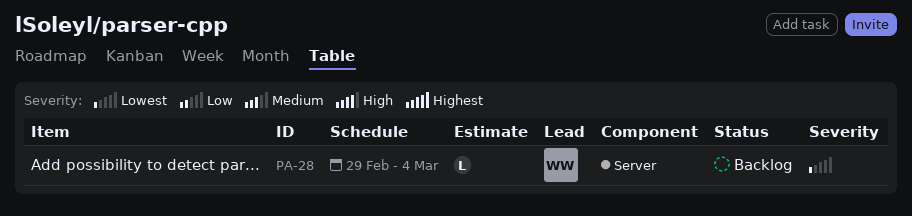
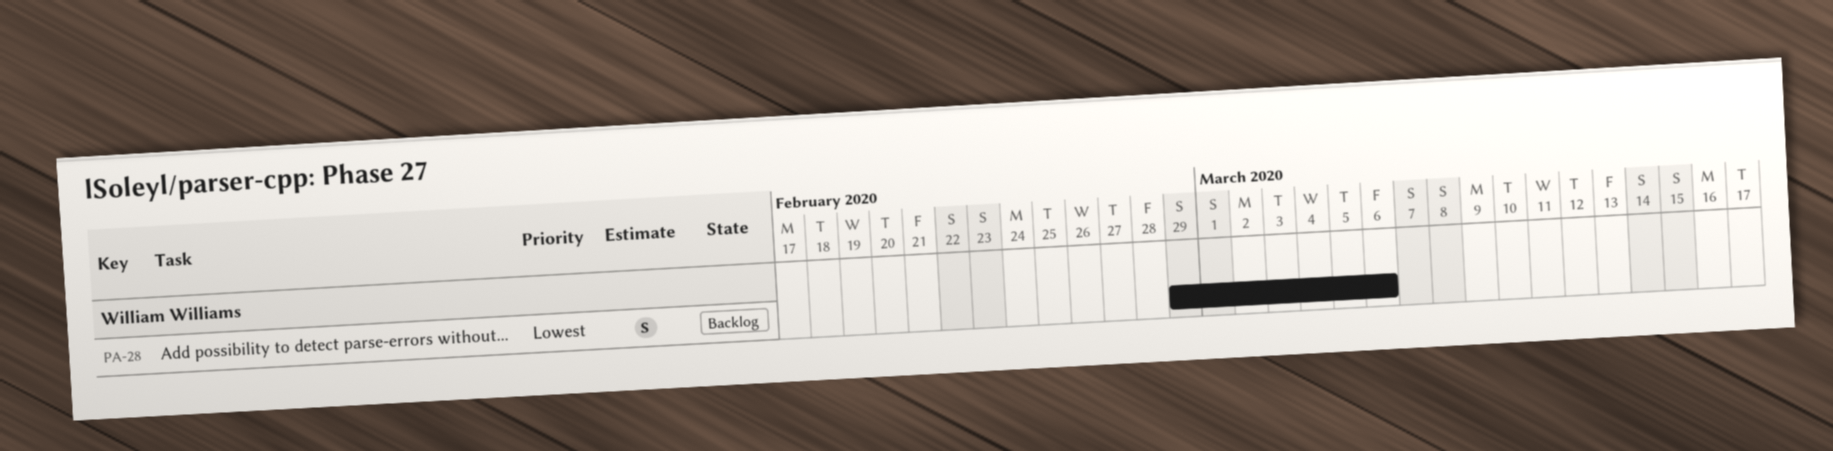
PA-28, estimate: L -> S
PA-28, due: Mar 4 -> Mar 6

